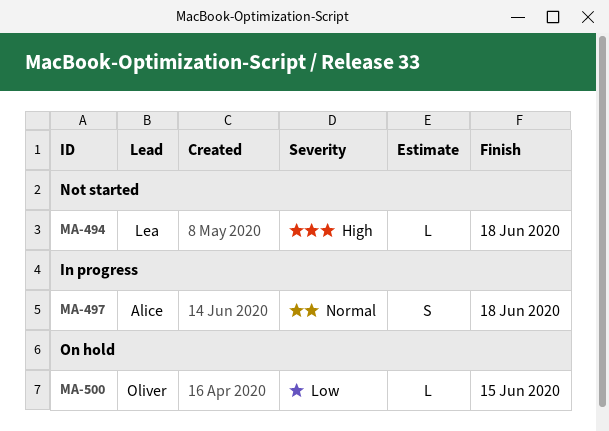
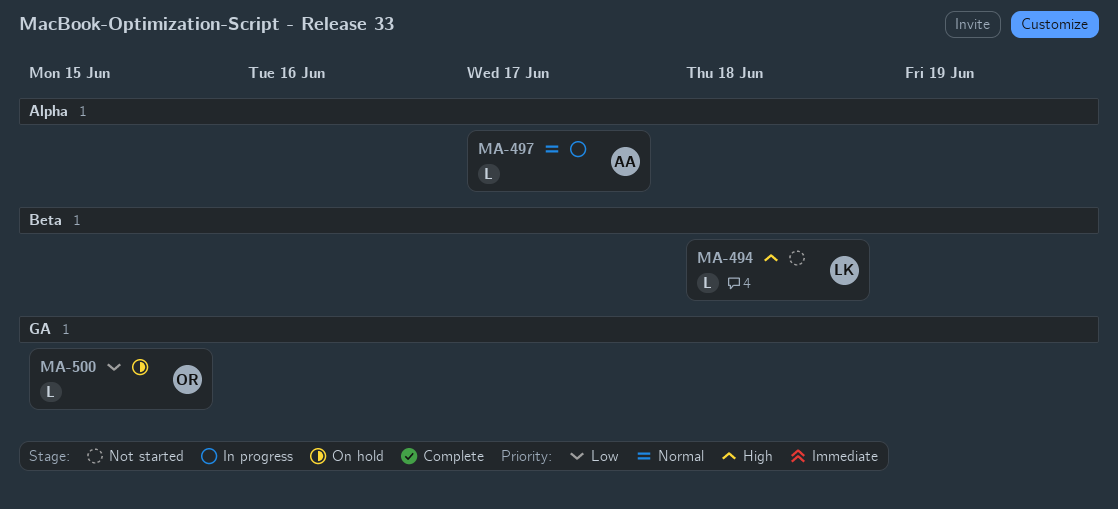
MA-497, estimate: S -> L
MA-497, due: Jun 18 -> Jun 17

